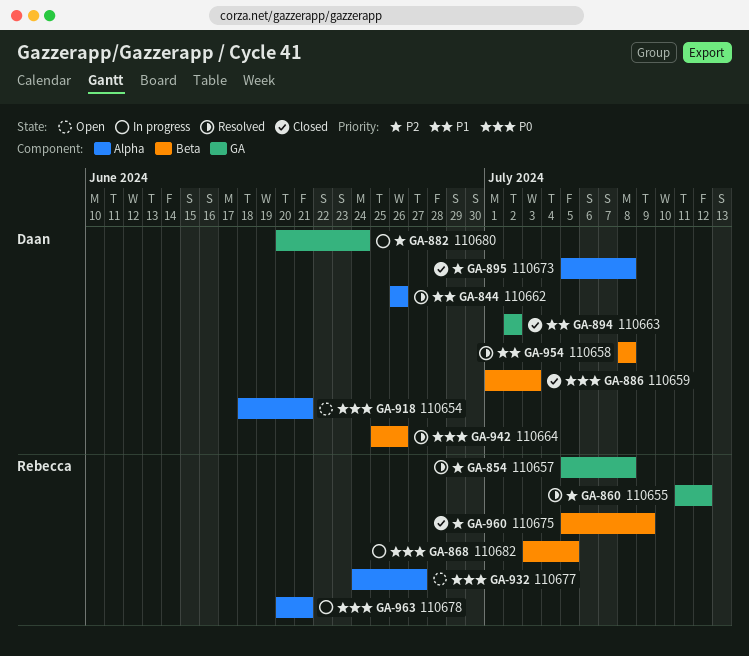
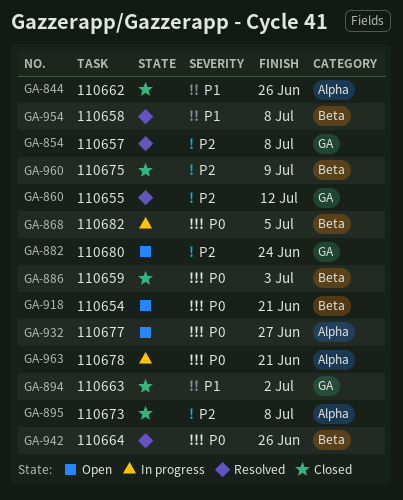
GA-844, status: Resolved -> Closed
GA-882, status: In progress -> Open
GA-918, label: Alpha -> Beta

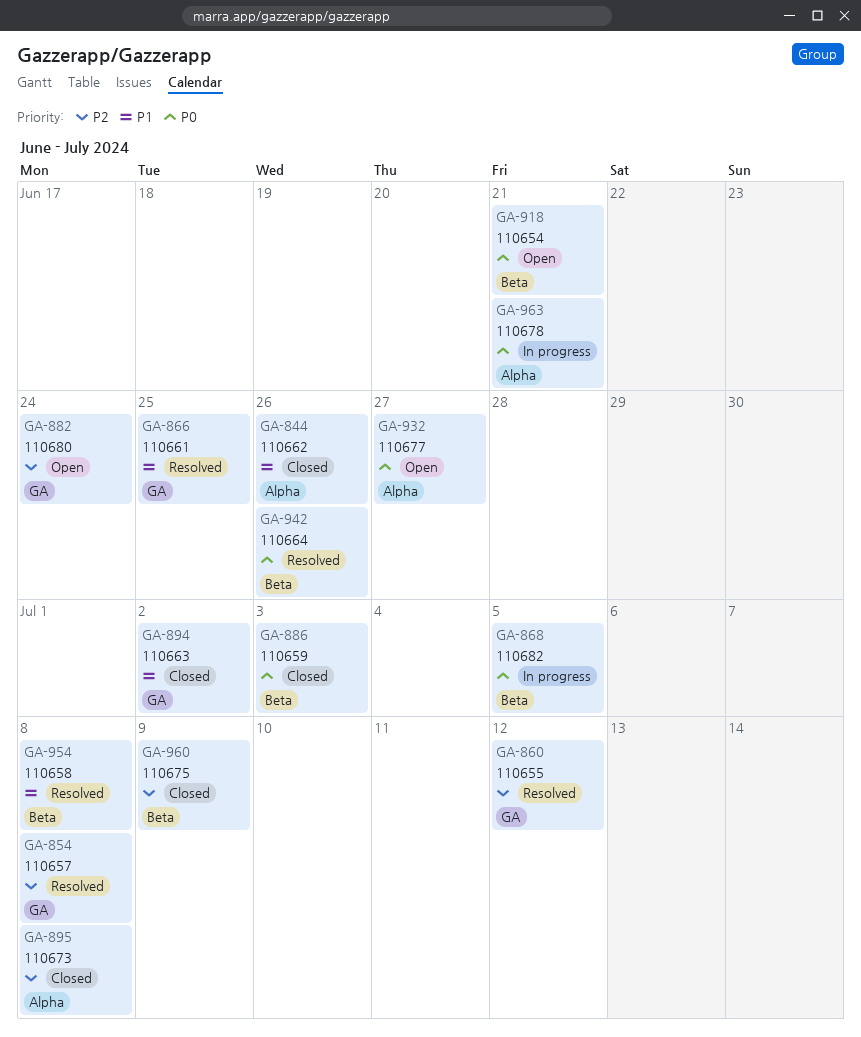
GA-866: none -> present

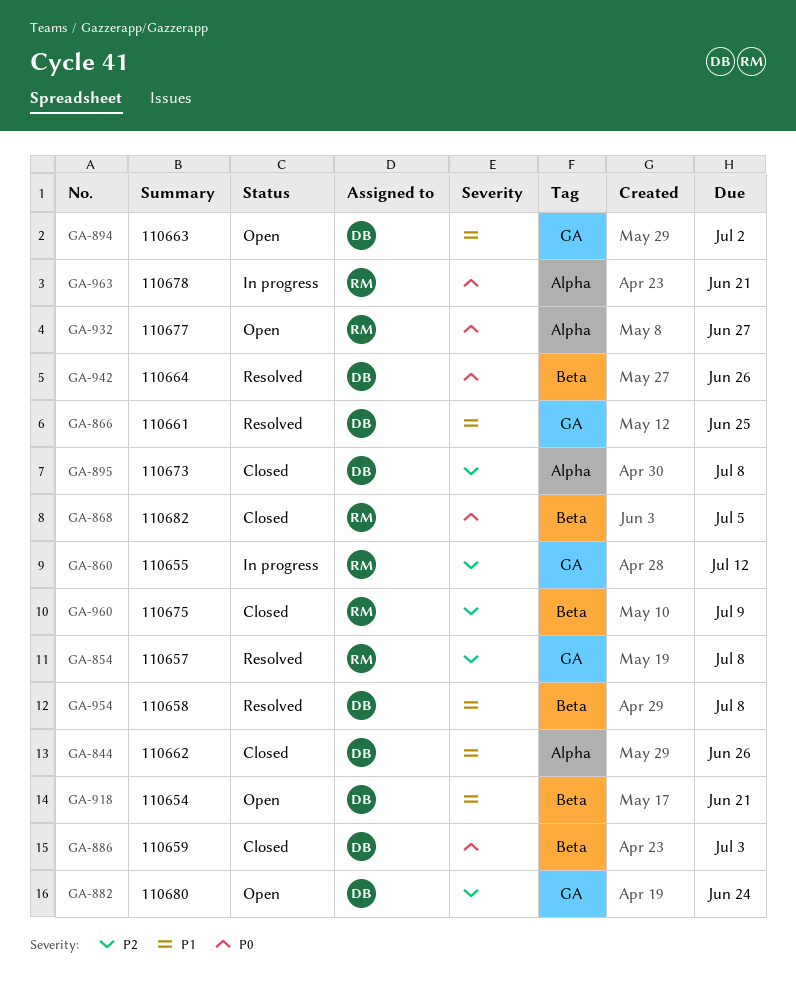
GA-860, status: Resolved -> In progress
GA-868, status: In progress -> Closed
GA-894, status: Closed -> Open
GA-918, priority: P0 -> P1

